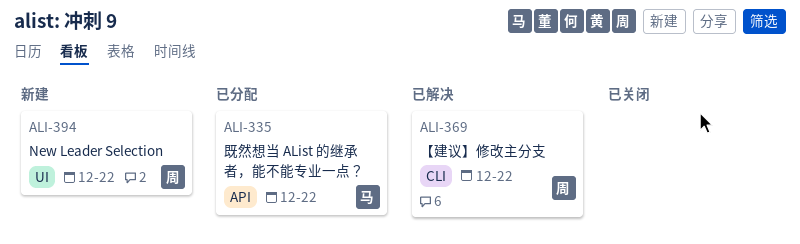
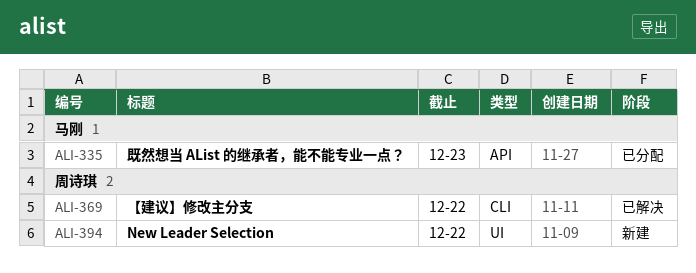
ALI-335, due: Dec 22 -> Dec 23

